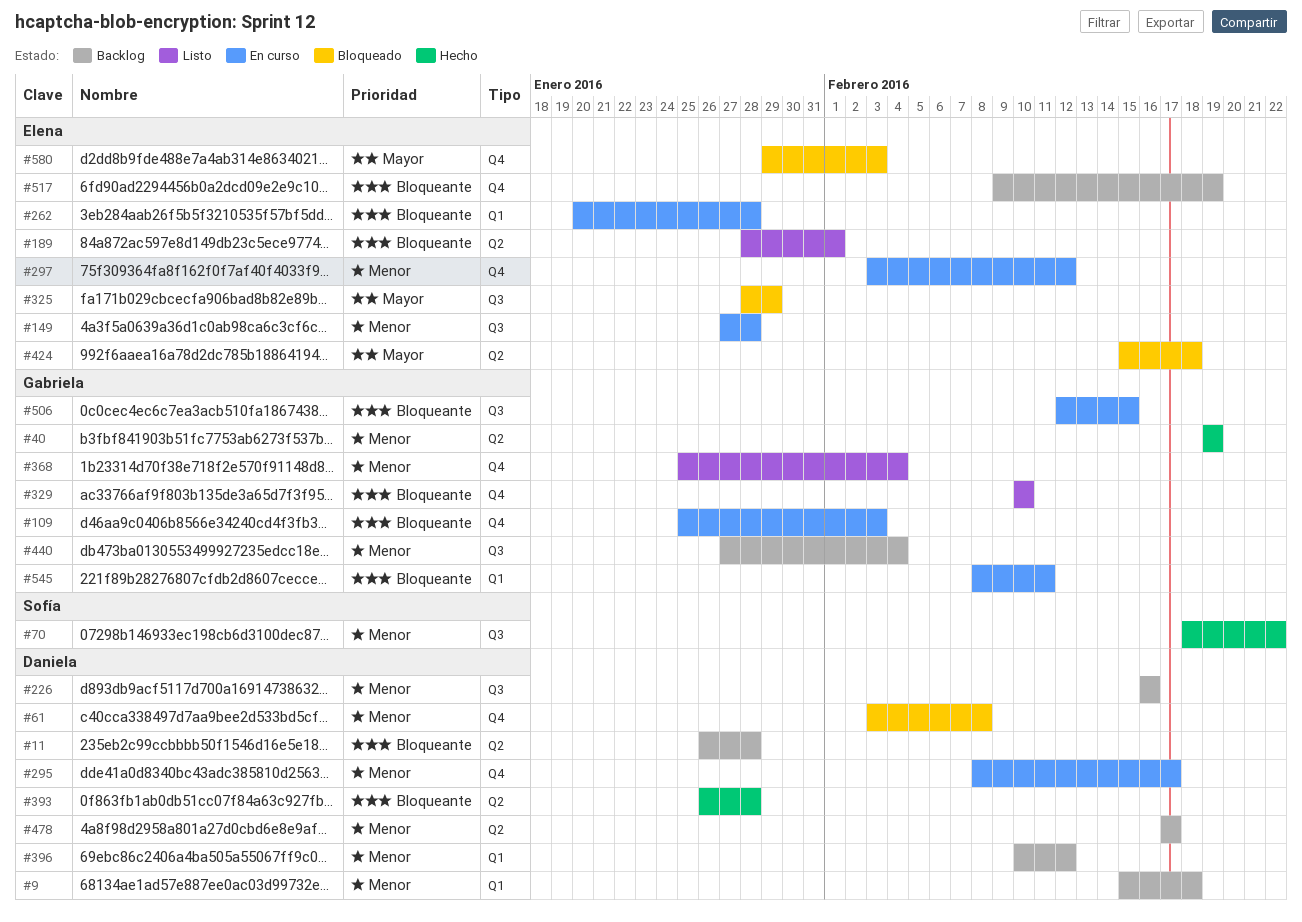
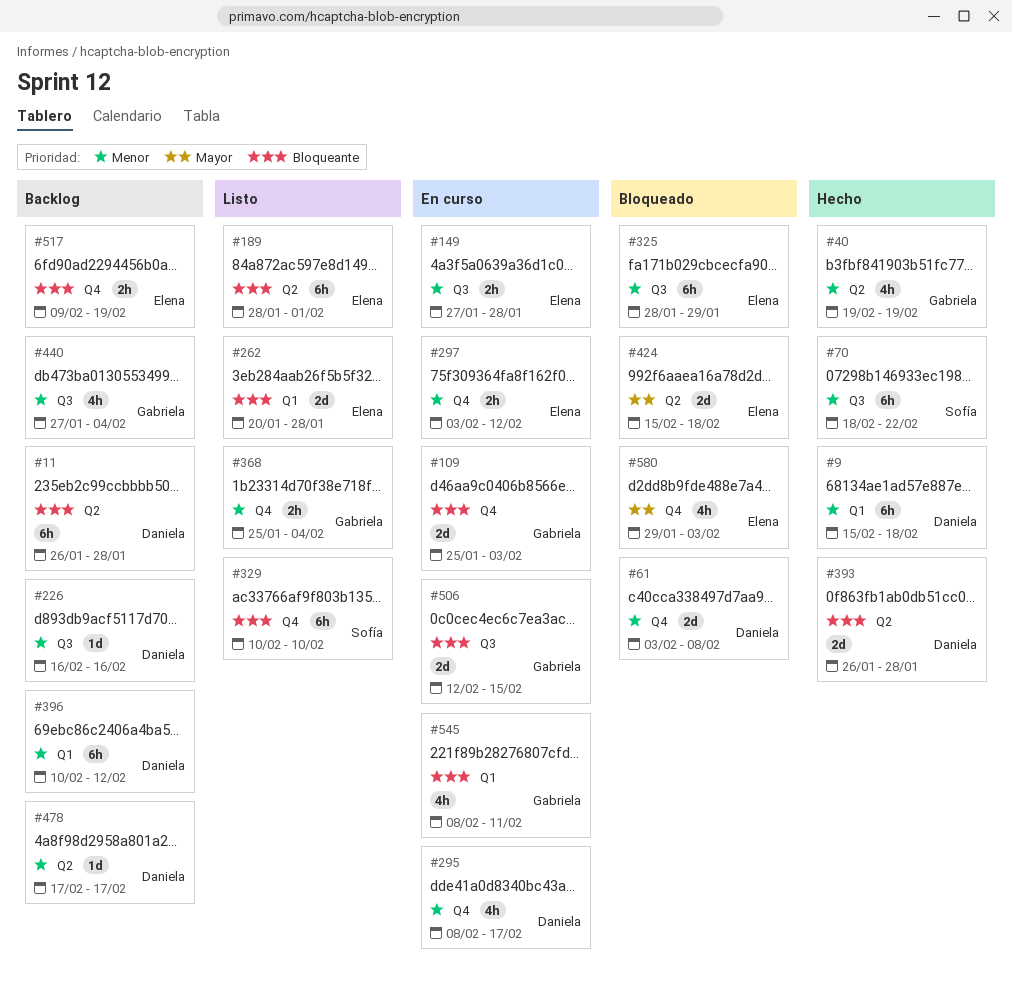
#9, status: Backlog -> Hecho
#262, status: En curso -> Listo
#325, priority: Mayor -> Menor
#329, owner: Gabriela -> Sofía

